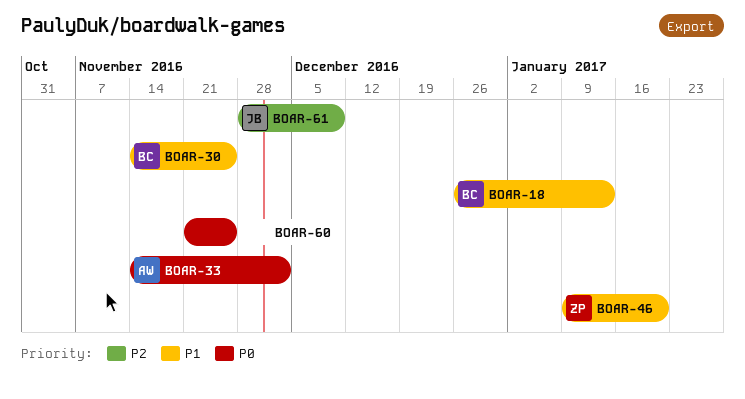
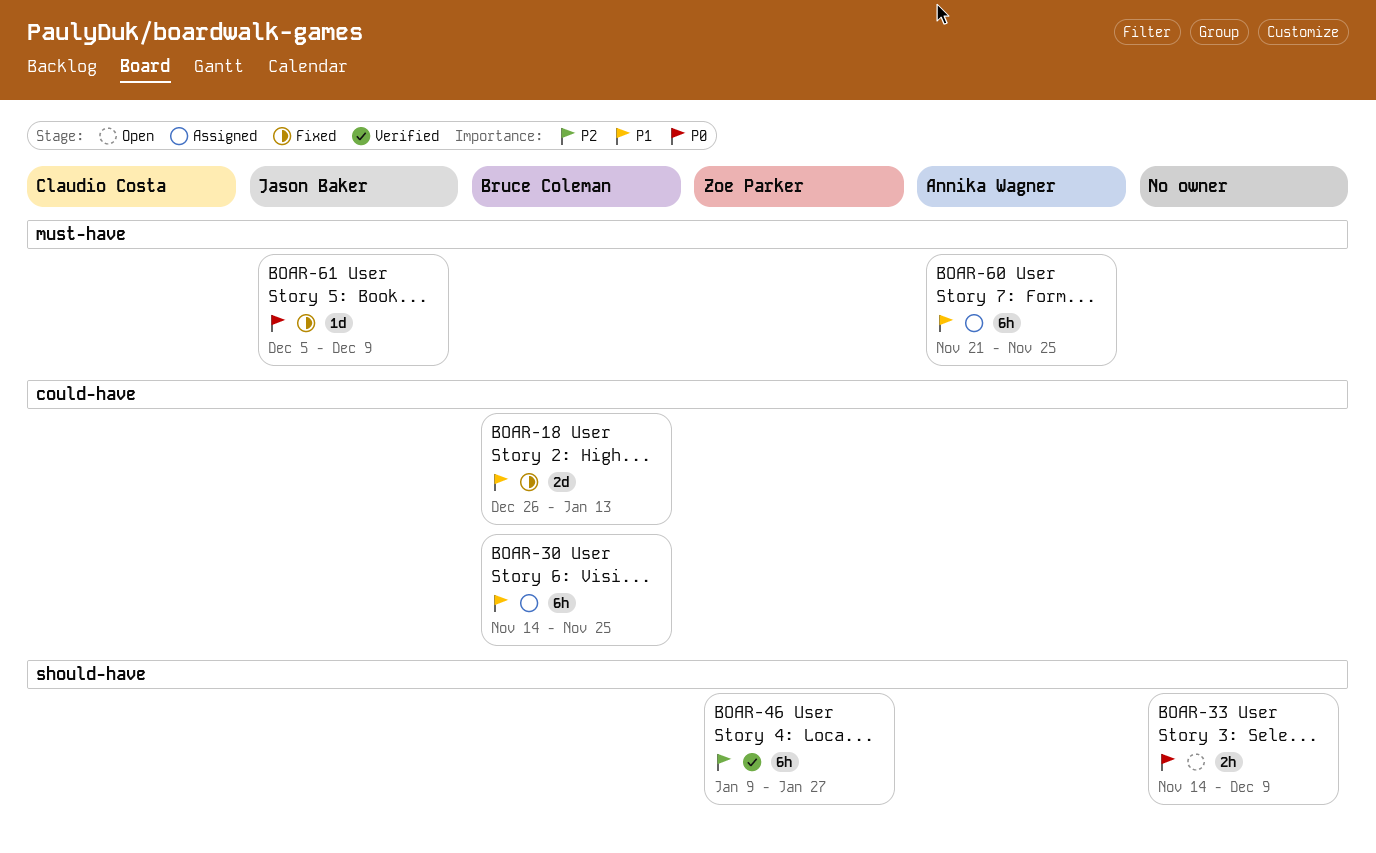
BOAR-33, owner: Annika Wagner -> none
BOAR-33, due: Dec 2 -> Dec 9
BOAR-46, priority: P1 -> P2
BOAR-46, due: Jan 20 -> Jan 27
BOAR-60, owner: none -> Annika Wagner
BOAR-60, priority: P0 -> P1
BOAR-61, priority: P2 -> P0
BOAR-61, start: Nov 28 -> Dec 5

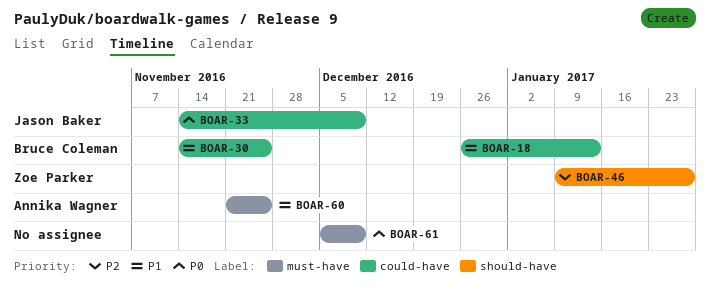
BOAR-33, owner: none -> Jason Baker
BOAR-33, label: should-have -> could-have
BOAR-61, owner: Jason Baker -> none

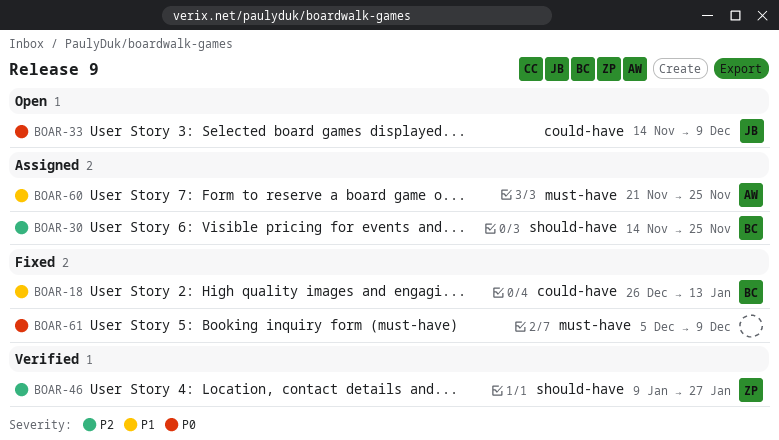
BOAR-30, priority: P1 -> P2
BOAR-30, label: could-have -> should-have

